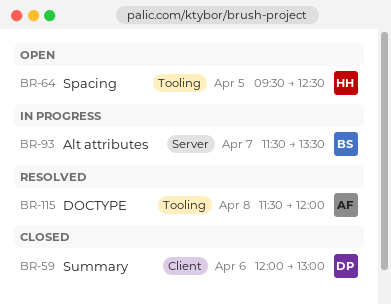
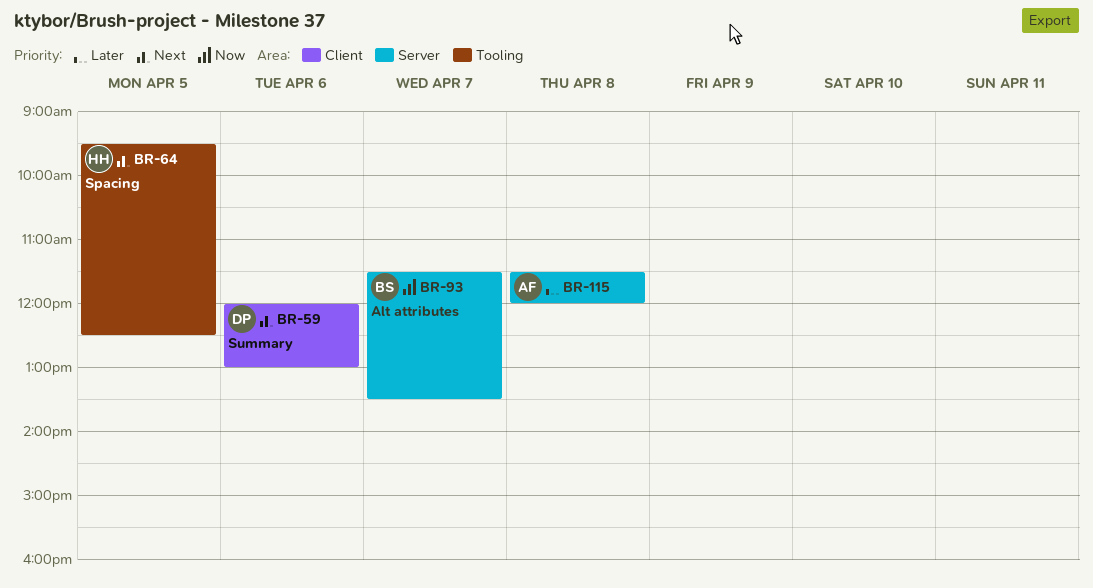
BR-115, label: Tooling -> Server

